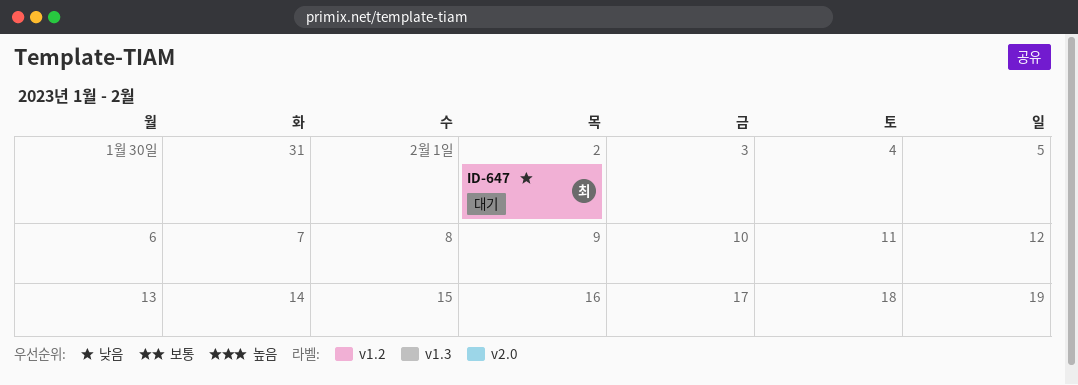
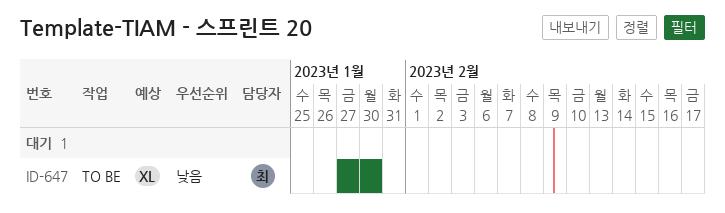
ID-647, due: Feb 2 -> Jan 30

